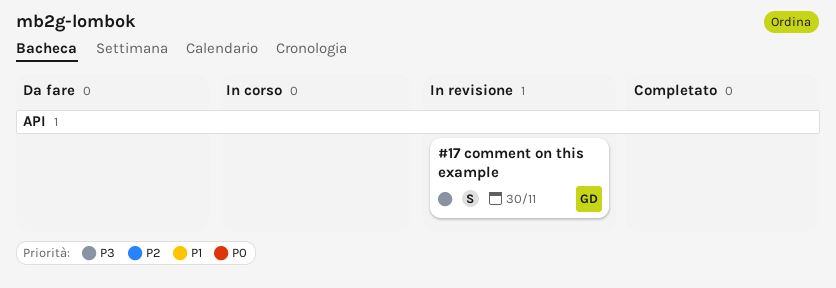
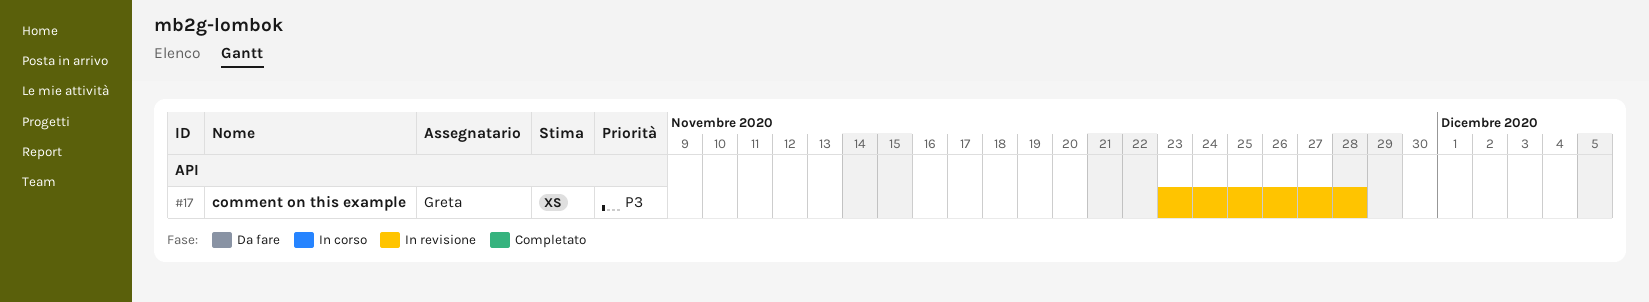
#17, estimate: S -> XS
#17, due: Nov 30 -> Nov 28

